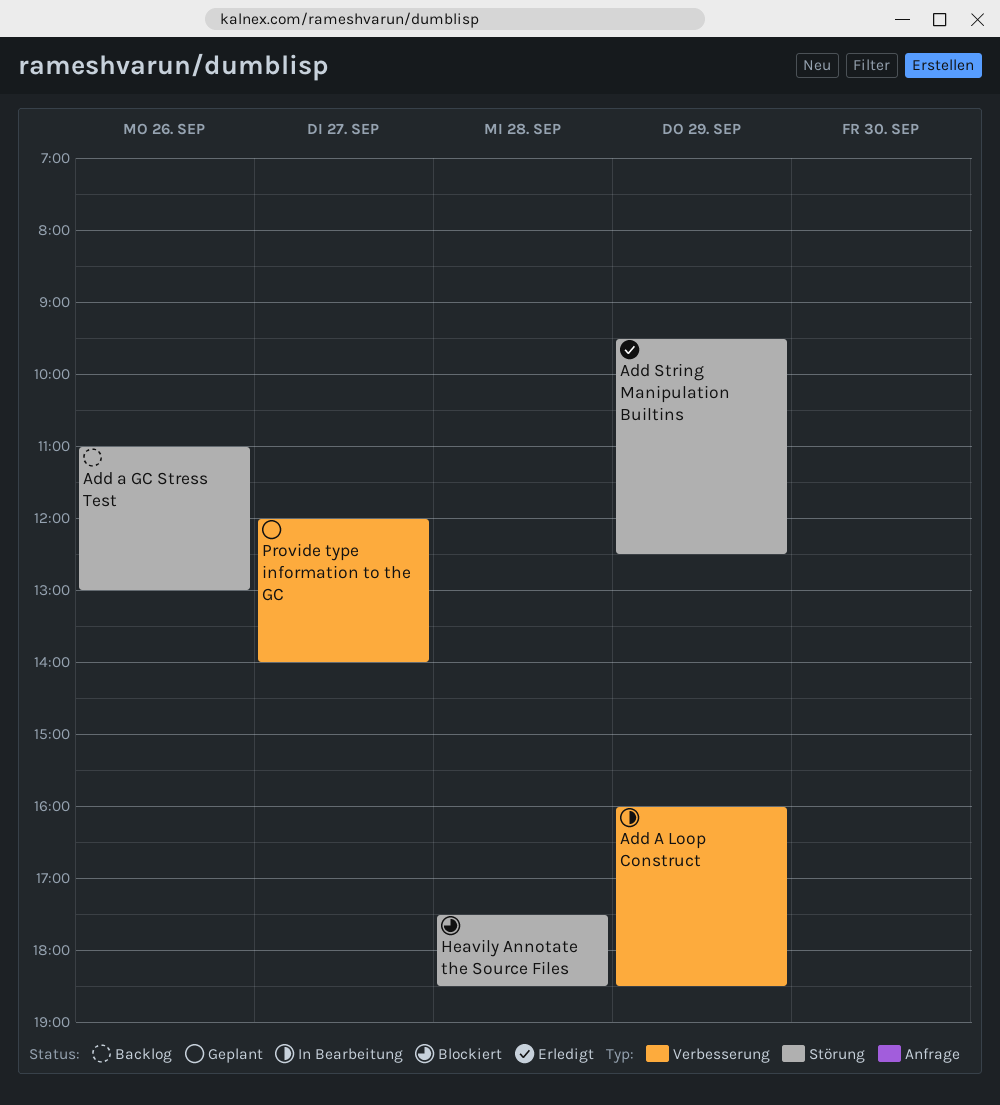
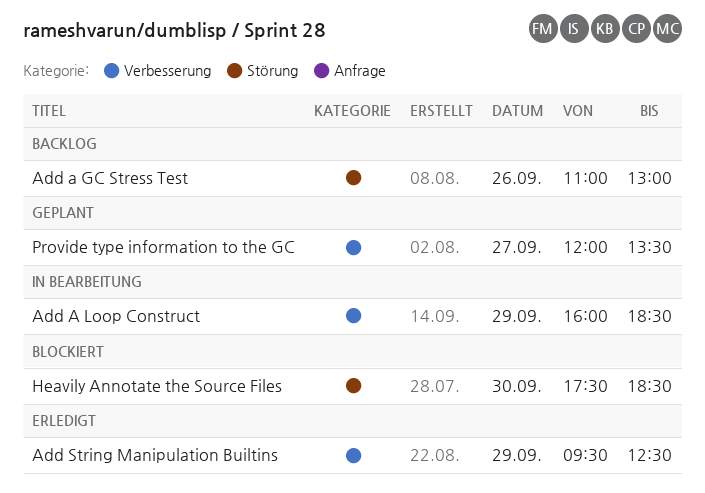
Add String Manipulation Builtins, label: Störung -> Verbesserung
Heavily Annotate the Source Files, day: Sep 28 -> Sep 30
Provide type information to the GC, ends: 14:00 -> 13:30

